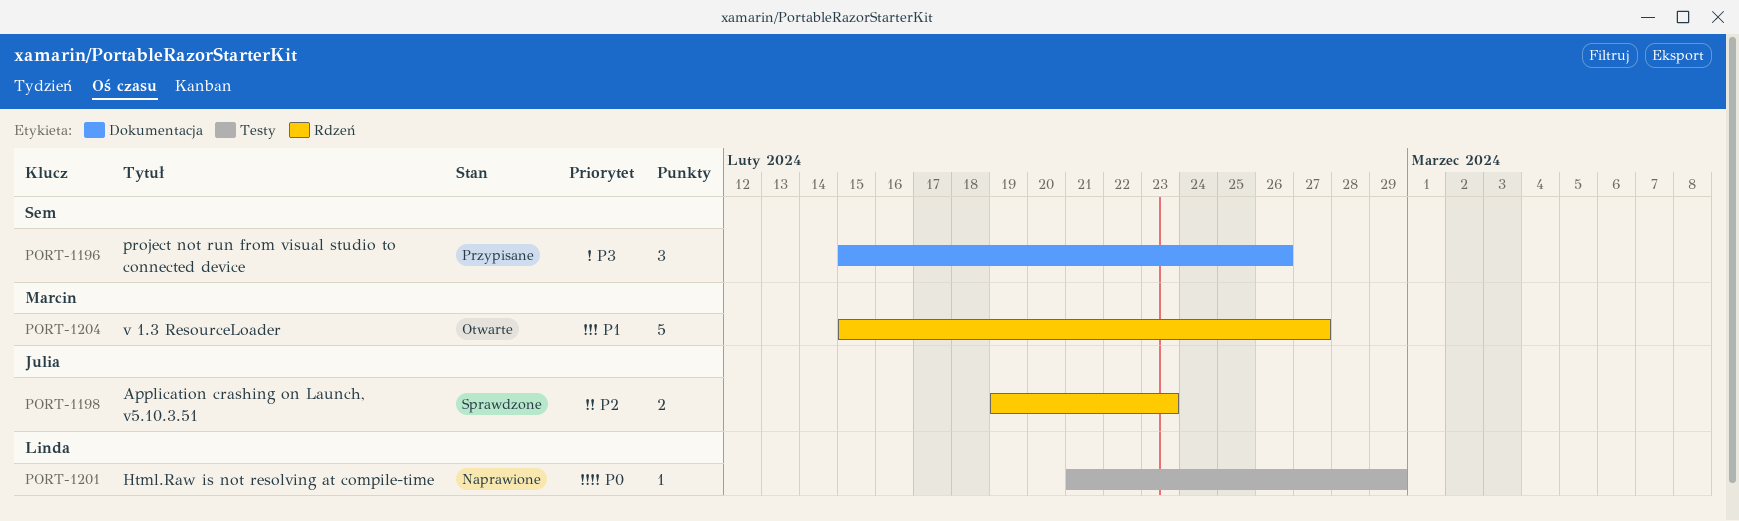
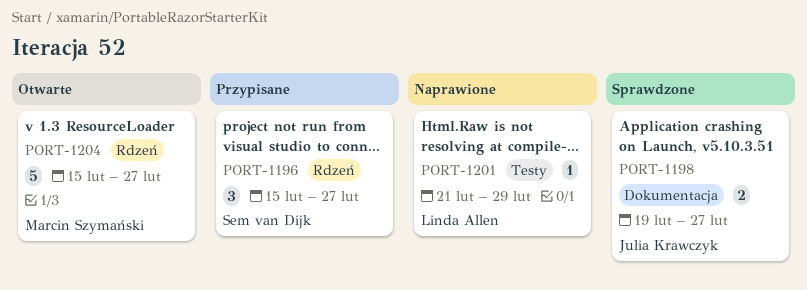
PORT-1196, label: Dokumentacja -> Rdzeń
PORT-1196, due: Feb 26 -> Feb 27
PORT-1198, label: Rdzeń -> Dokumentacja
PORT-1198, due: Feb 23 -> Feb 27

